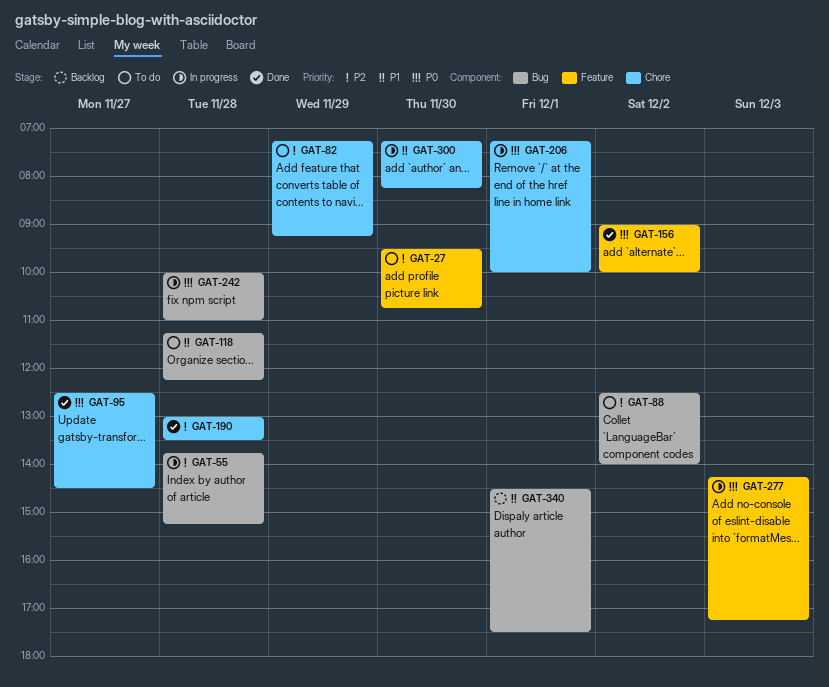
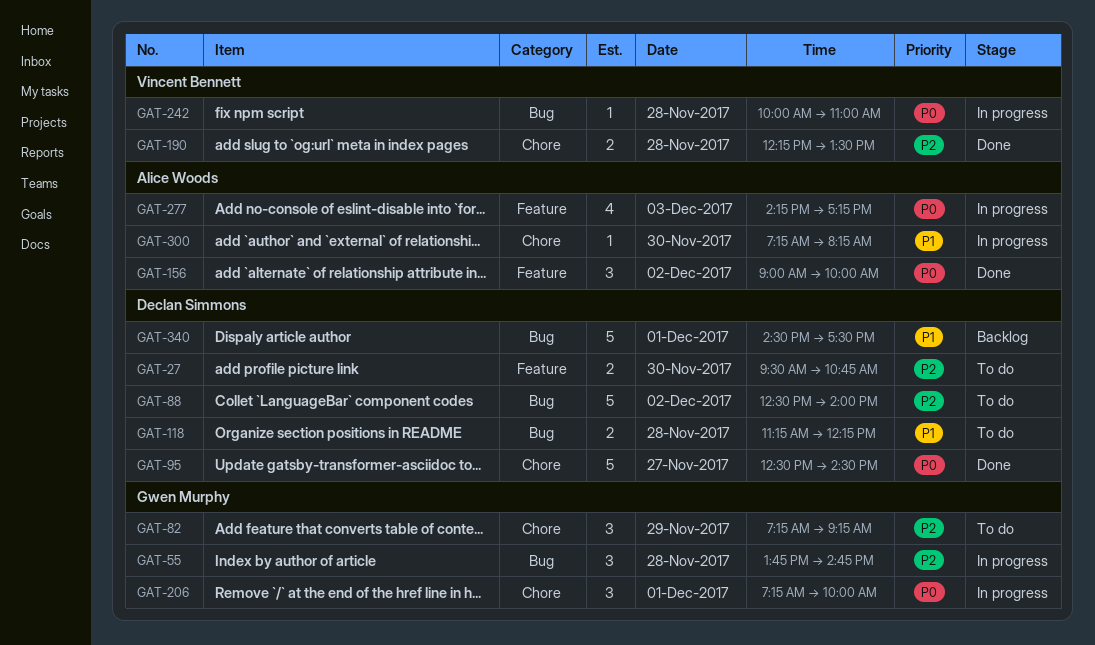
GAT-55, ends: 15:15 -> 14:45
GAT-190, begins: 13:00 -> 12:15

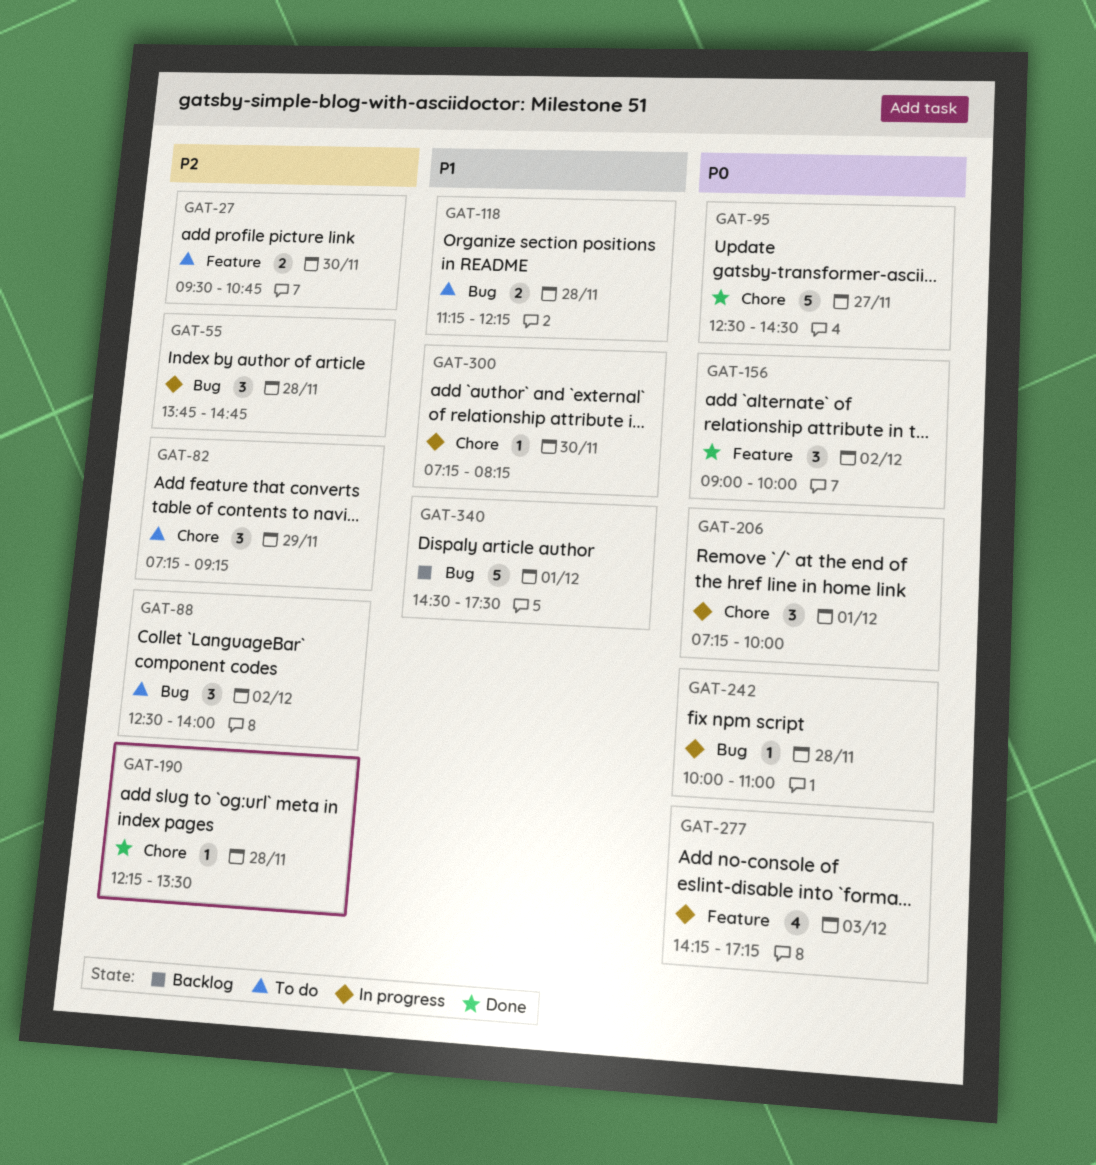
GAT-88, estimate: 5 -> 3
GAT-190, estimate: 2 -> 1

